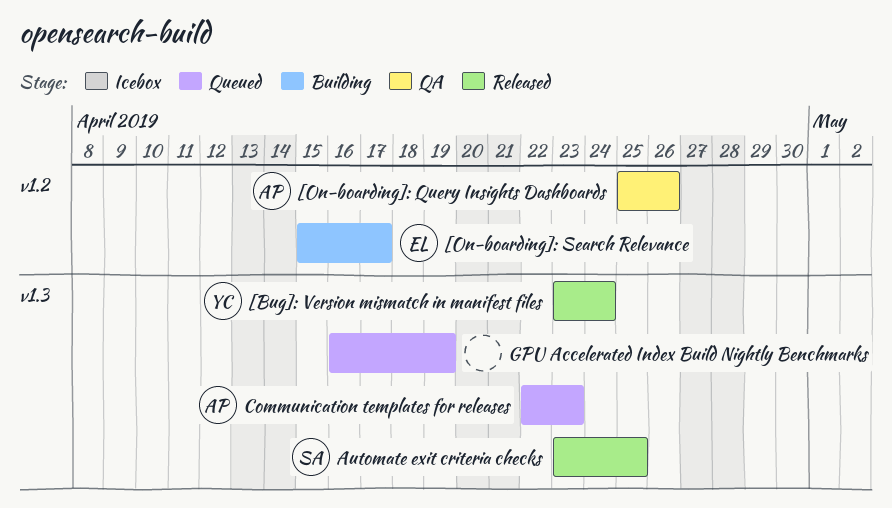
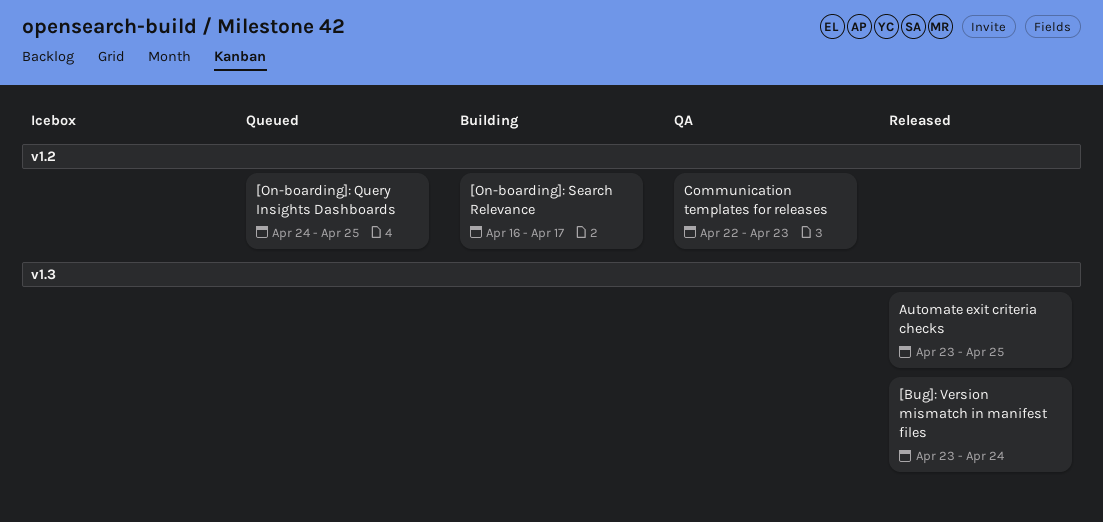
[On-boarding]: Query Insights Dashboards, status: QA -> Queued
[On-boarding]: Query Insights Dashboards, start: Apr 25 -> Apr 24
[On-boarding]: Query Insights Dashboards, due: Apr 26 -> Apr 25
[On-boarding]: Search Relevance, start: Apr 15 -> Apr 16
Communication templates for releases, status: Queued -> QA
Communication templates for releases, label: v1.3 -> v1.2
GPU Accelerated Index Build Nightly Benchmarks: present -> none

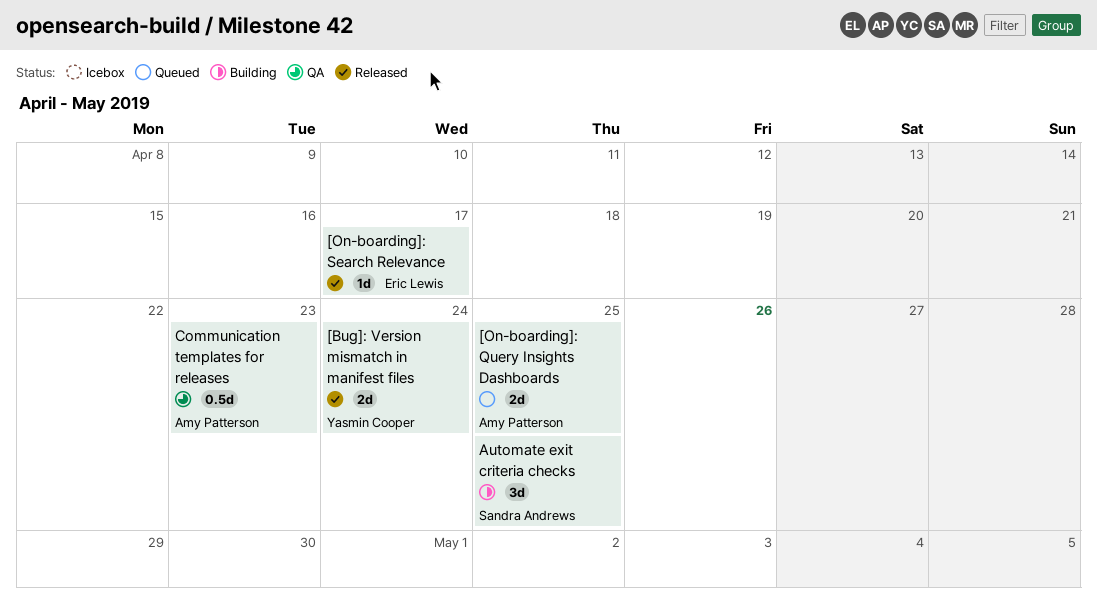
[On-boarding]: Search Relevance, status: Building -> Released
Automate exit criteria checks, status: Released -> Building

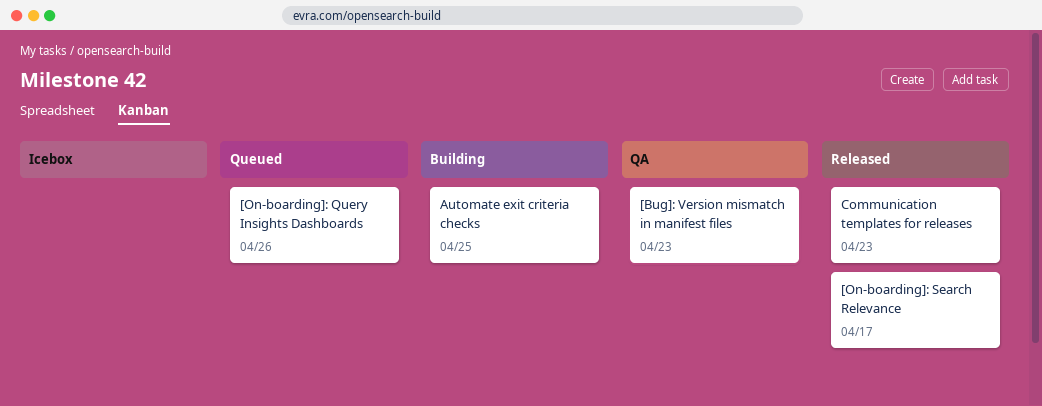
[Bug]: Version mismatch in manifest files, status: Released -> QA
[Bug]: Version mismatch in manifest files, due: Apr 24 -> Apr 23
[On-boarding]: Query Insights Dashboards, due: Apr 25 -> Apr 26
Communication templates for releases, status: QA -> Released

